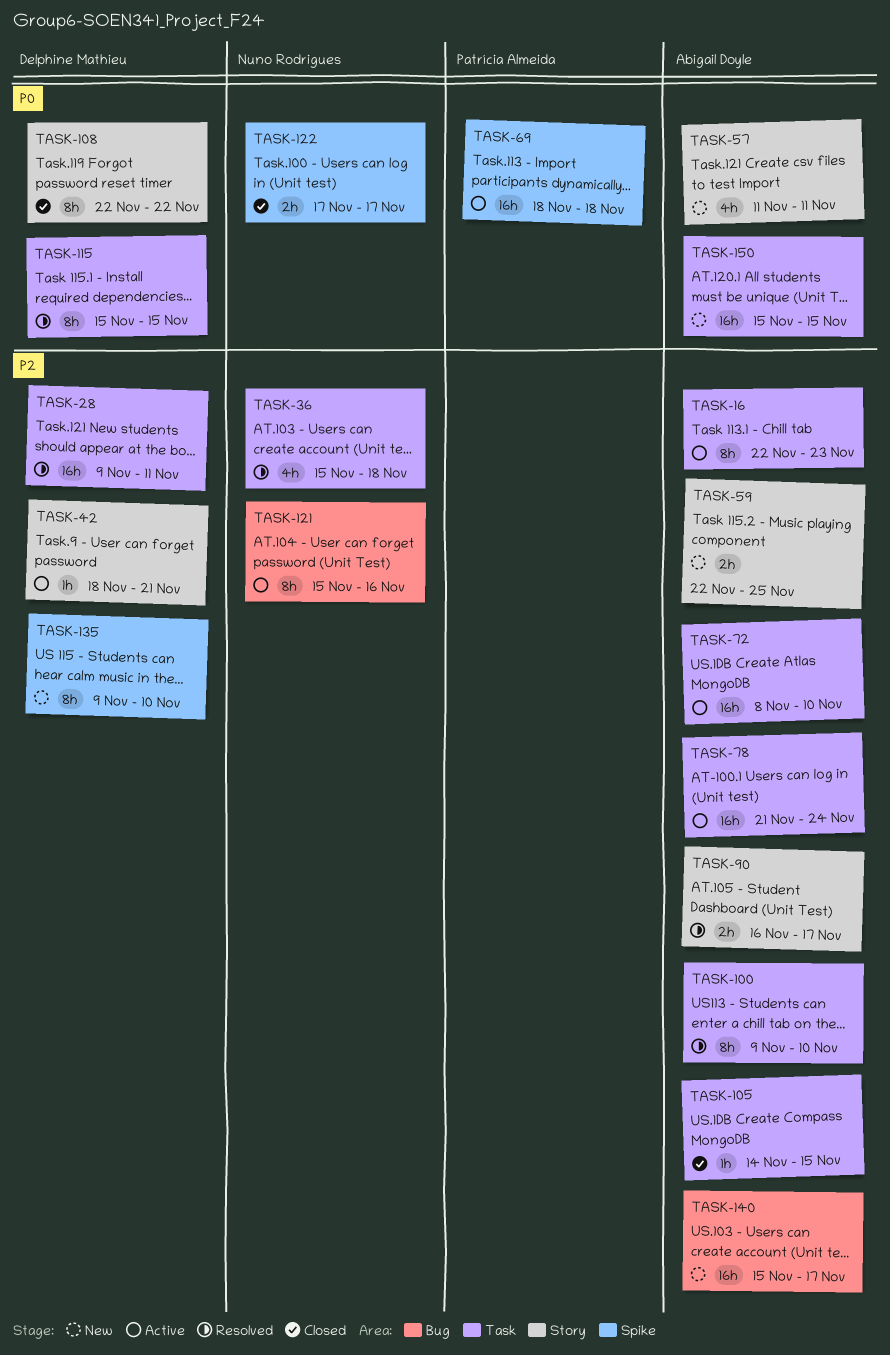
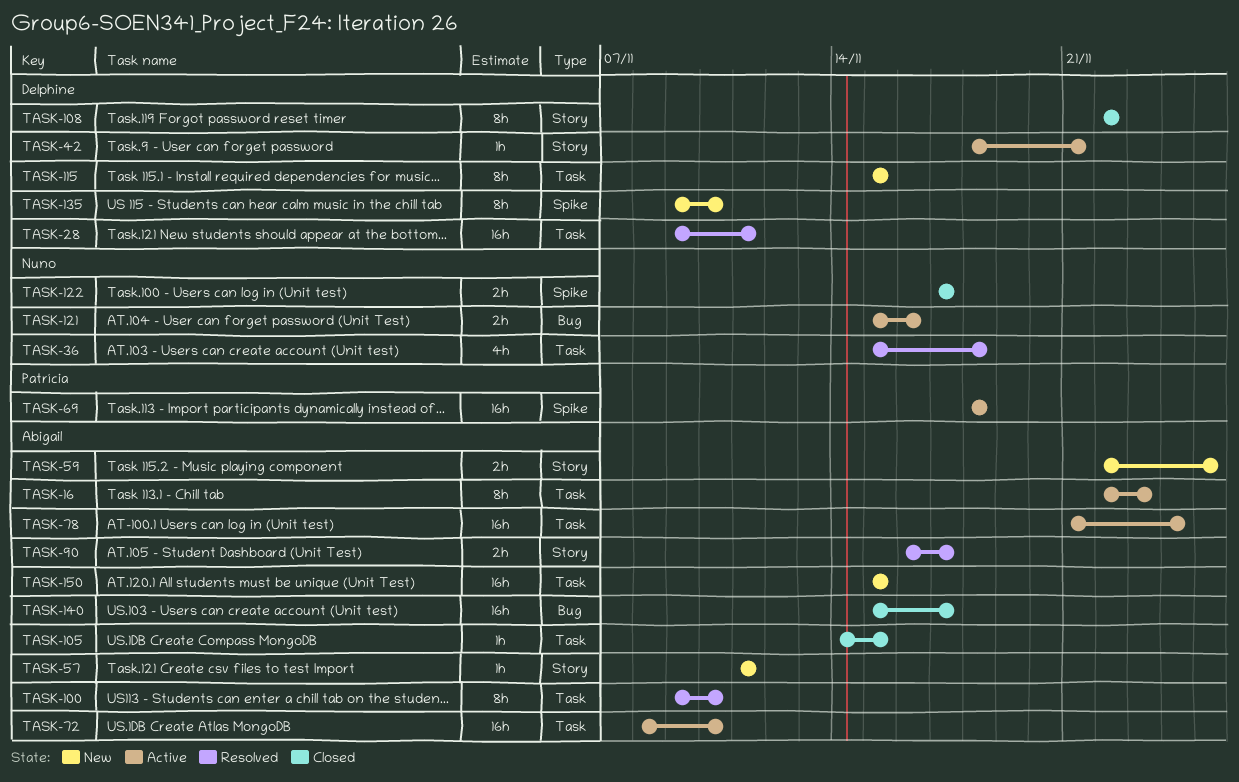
TASK-57, estimate: 4h -> 1h
TASK-115, status: Resolved -> New
TASK-121, estimate: 8h -> 2h
TASK-140, status: New -> Closed

